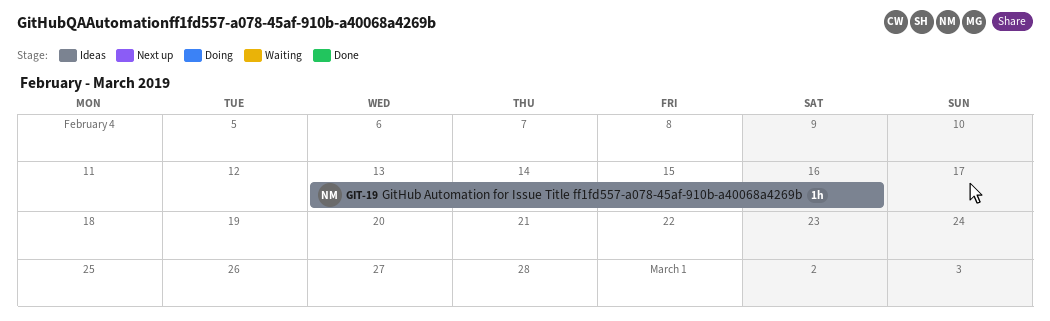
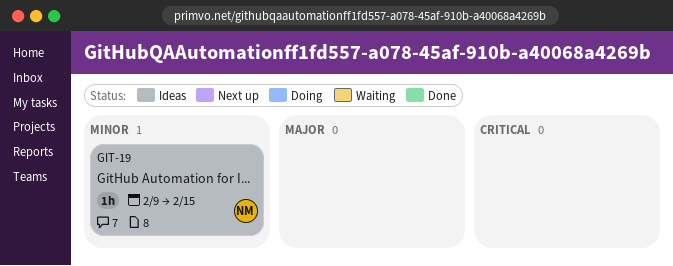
GIT-19, start: Feb 13 -> Feb 9
GIT-19, due: Feb 16 -> Feb 15

